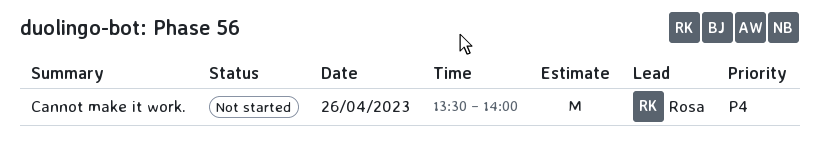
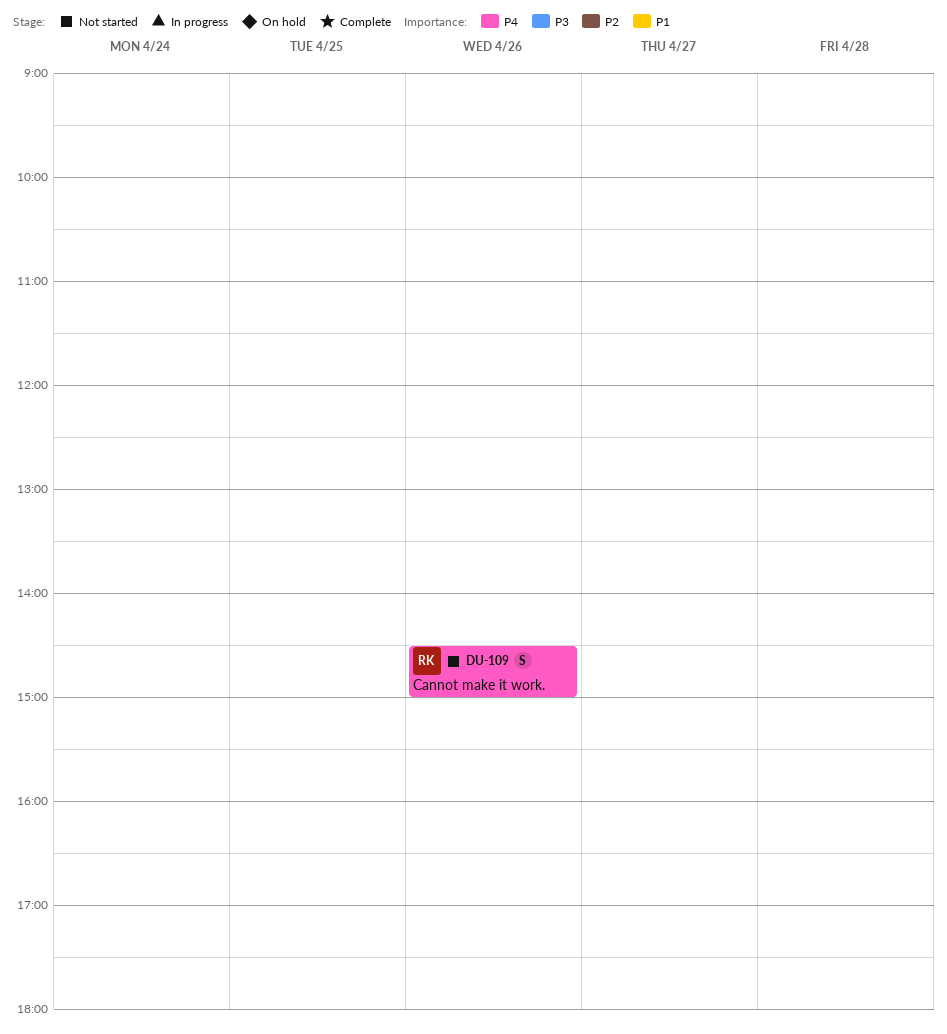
Cannot make it work., estimate: M -> S
Cannot make it work., begins: 13:30 -> 14:30
Cannot make it work., ends: 14:00 -> 15:00

